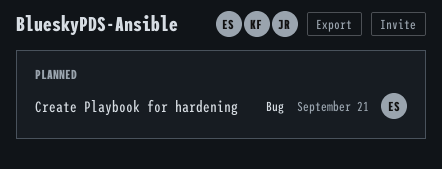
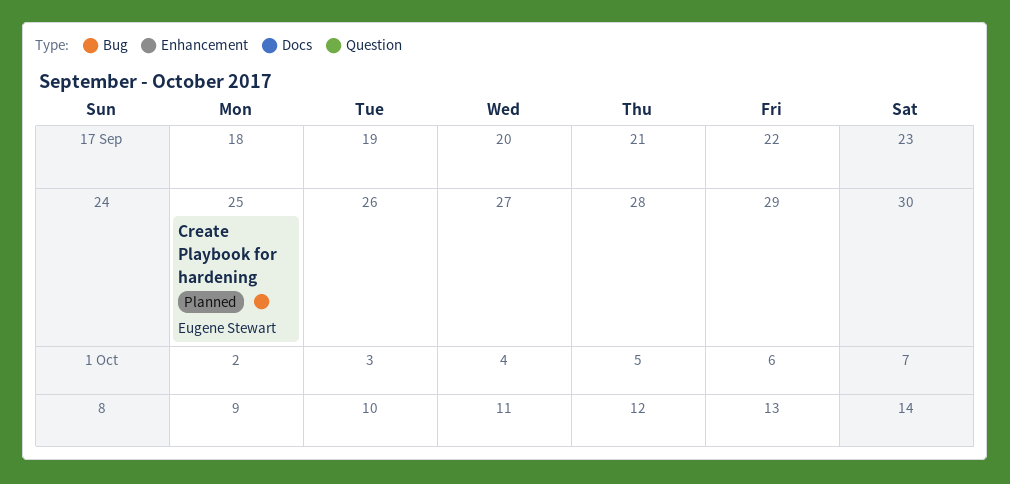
Create Playbook for hardening, due: Sep 21 -> Sep 25

